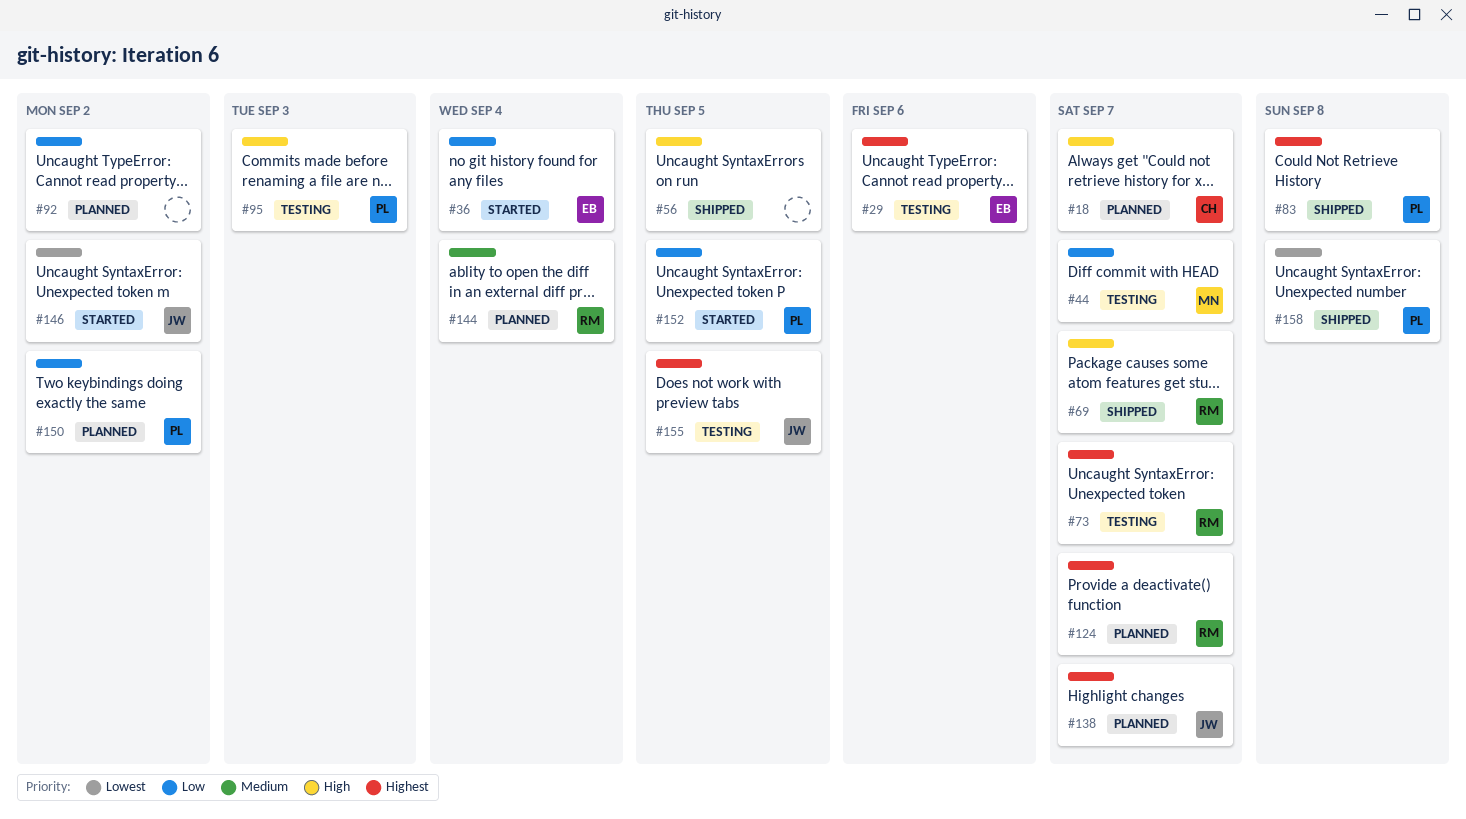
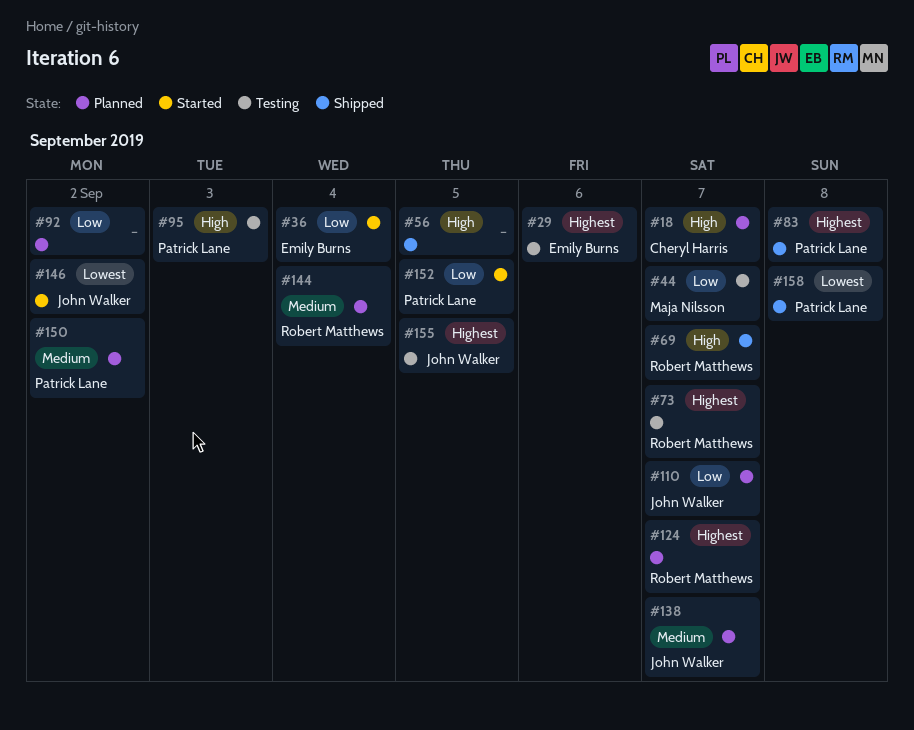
#110: none -> present
#138, priority: Highest -> Medium
#150, priority: Low -> Medium

